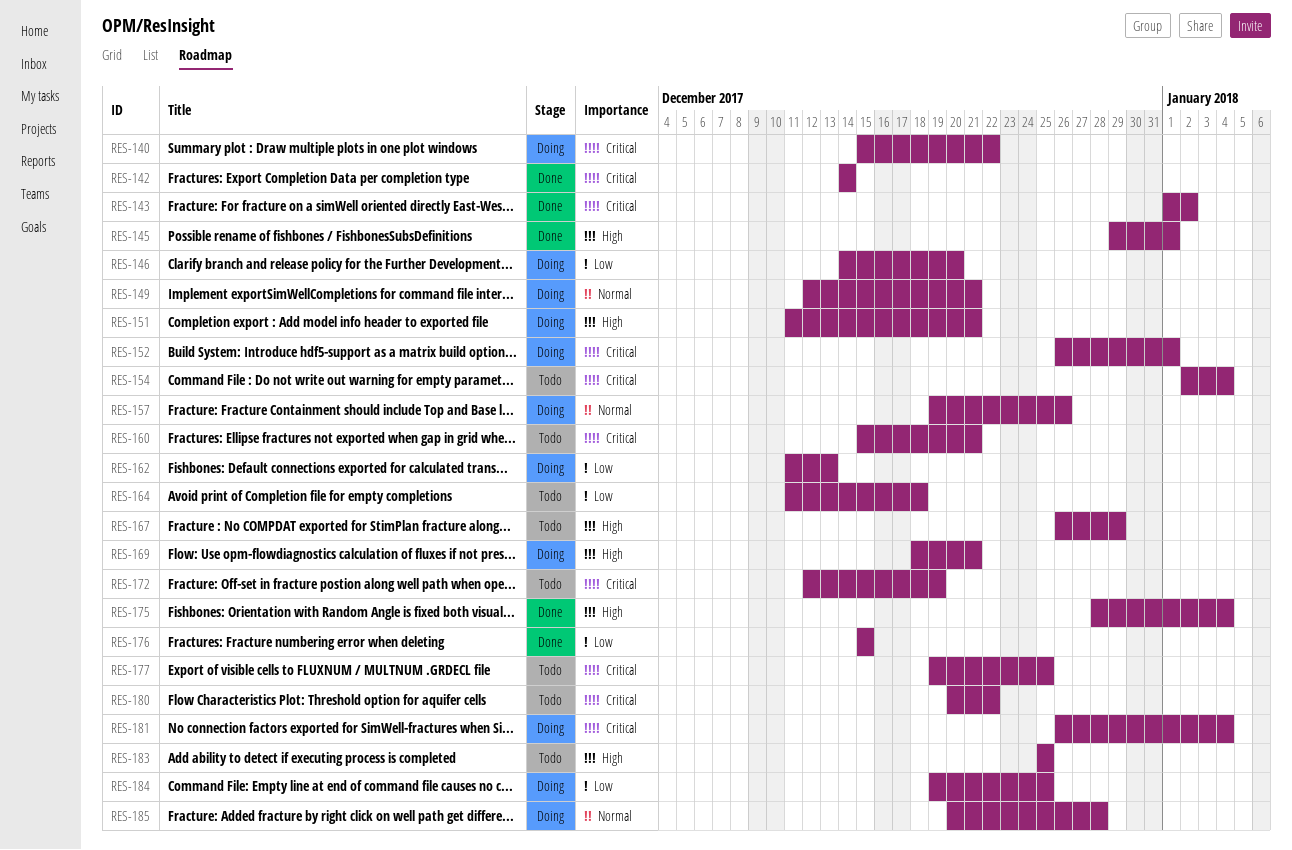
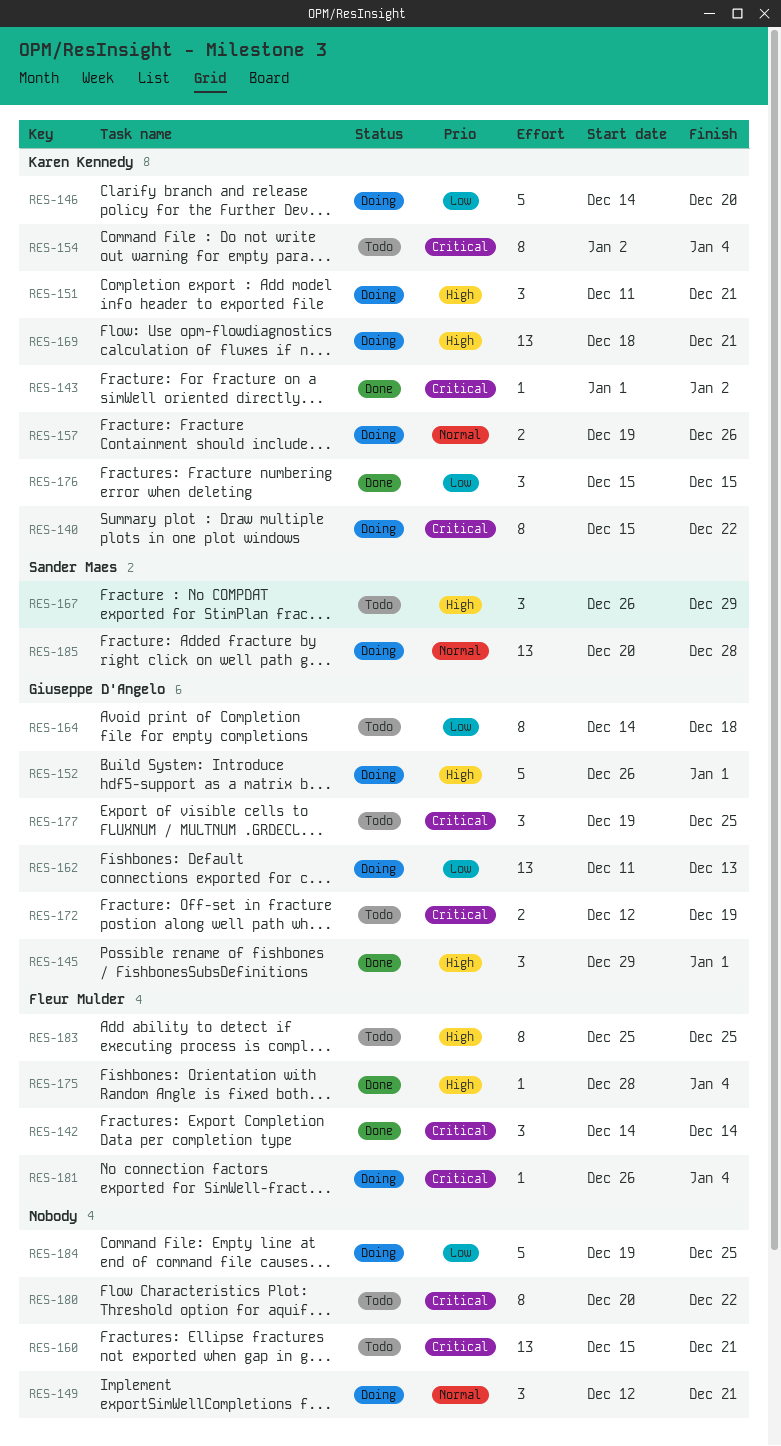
RES-152, priority: Critical -> High
RES-164, start: Dec 11 -> Dec 14

